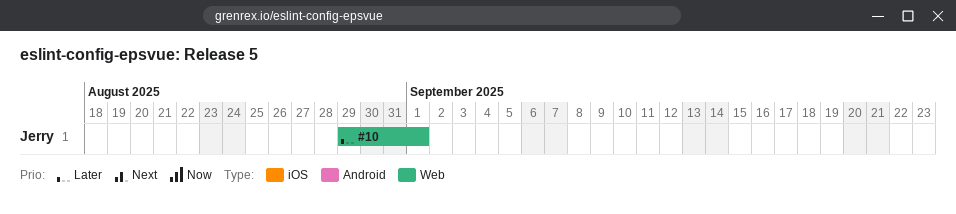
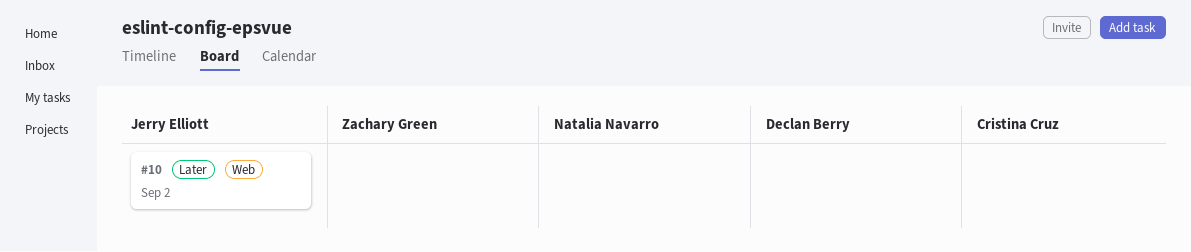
#10, due: Sep 1 -> Sep 2

